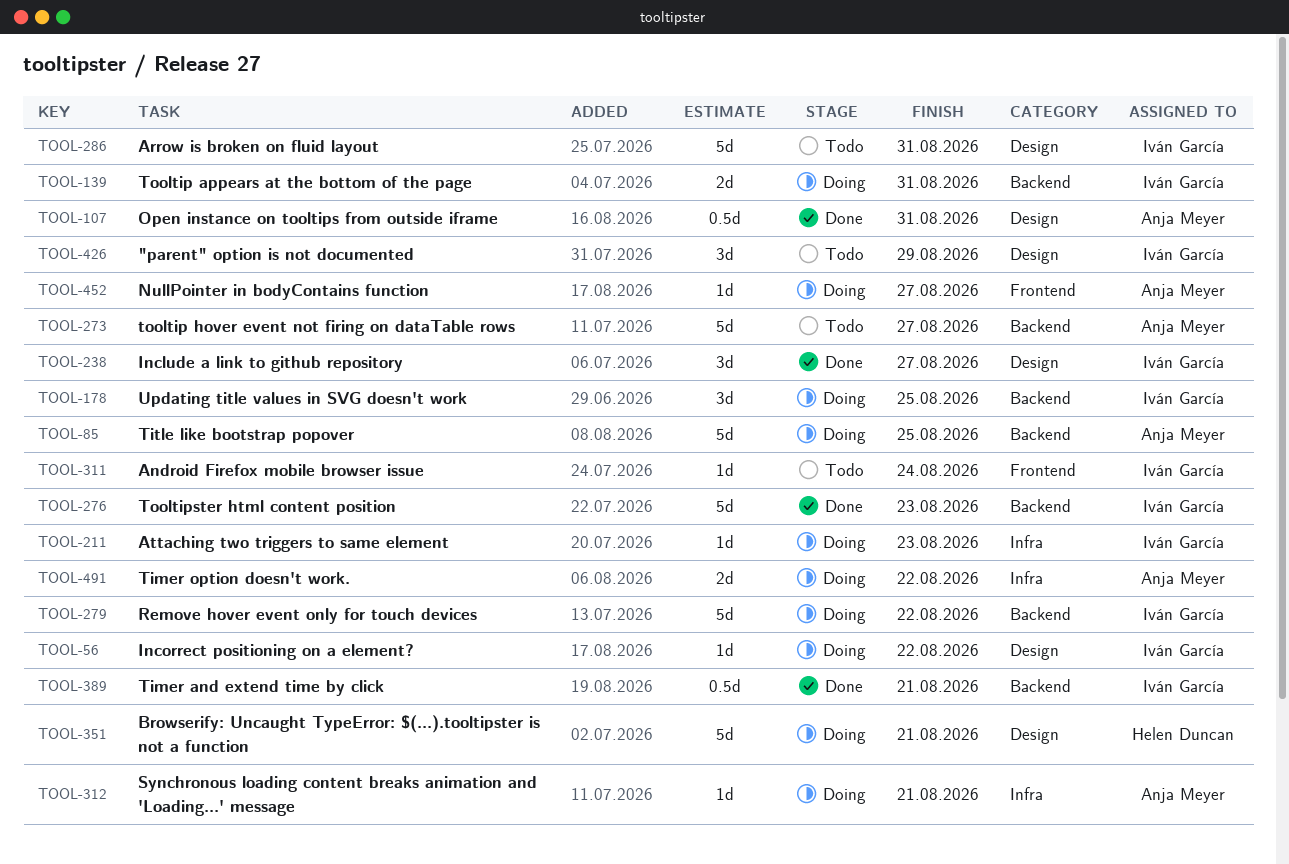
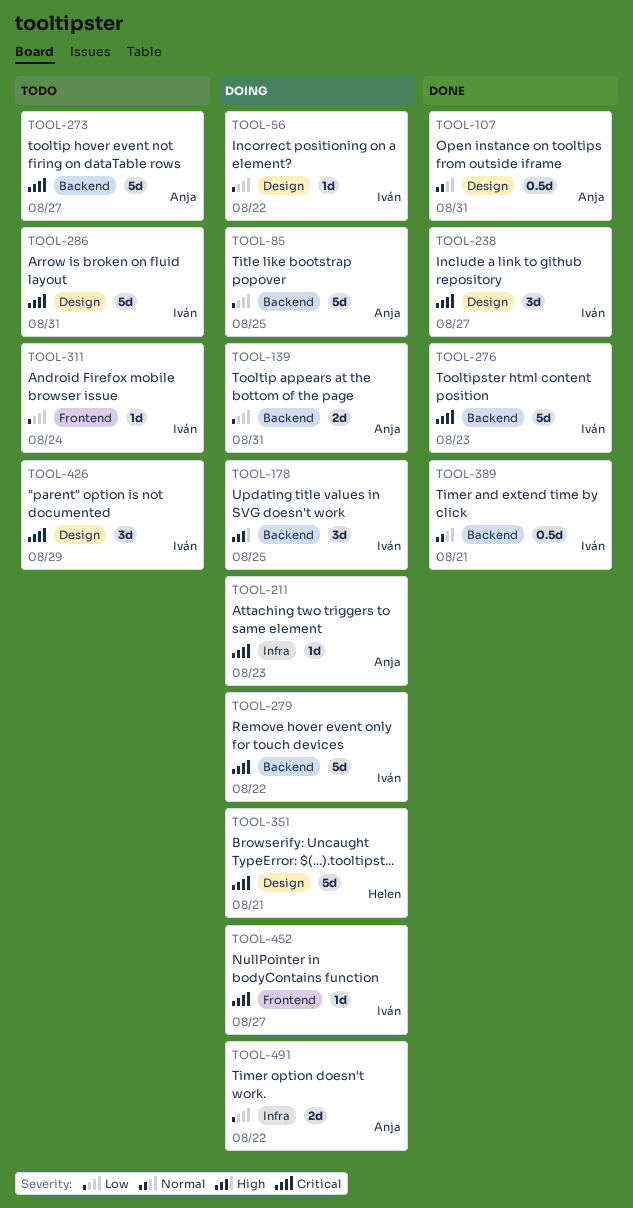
TOOL-139, owner: Iván García -> Anja Meyer
TOOL-211, owner: Iván García -> Anja Meyer
TOOL-312: present -> none
TOOL-452, owner: Anja Meyer -> Iván García

